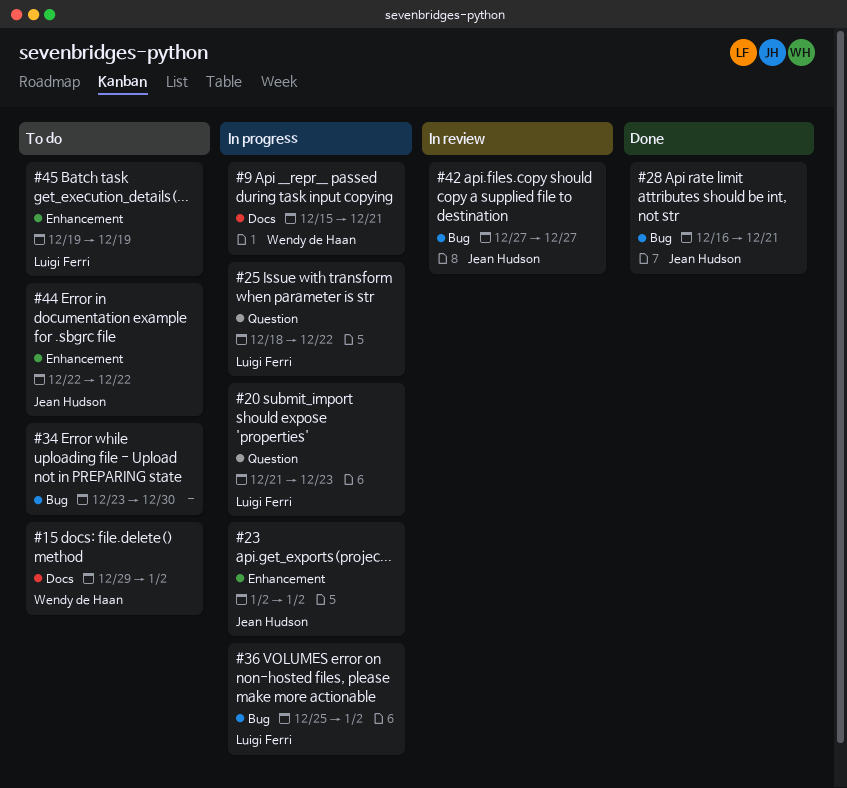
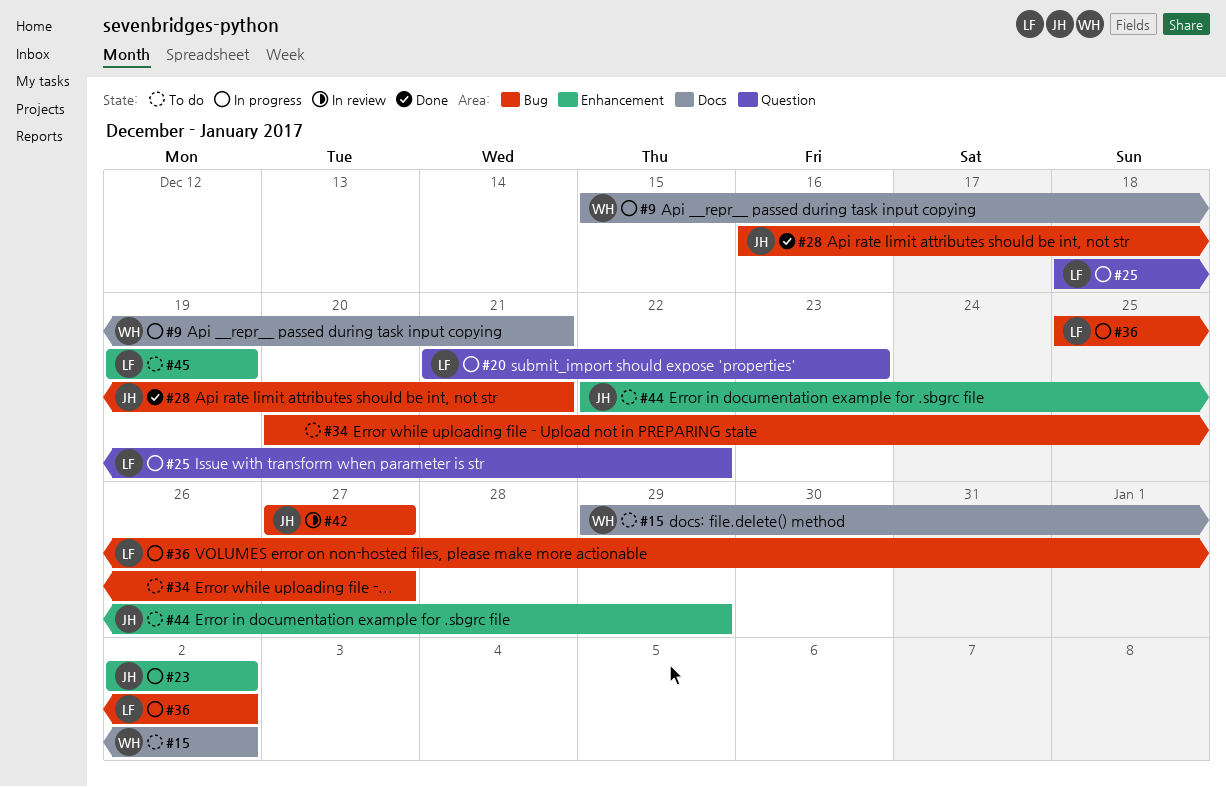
#34, start: Dec 23 -> Dec 20
#34, due: Dec 30 -> Dec 27
#44, due: Dec 22 -> Dec 29

